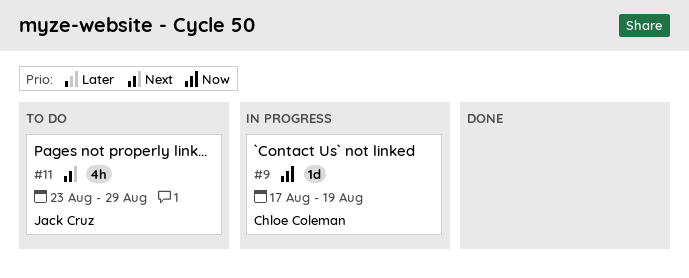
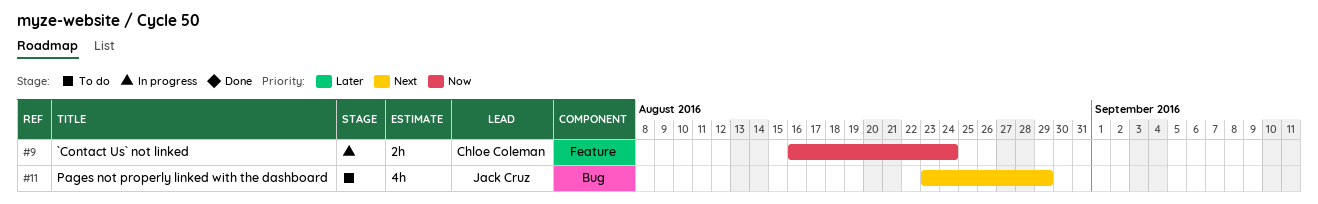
#9, estimate: 1d -> 2h
#9, start: Aug 17 -> Aug 16
#9, due: Aug 19 -> Aug 24

